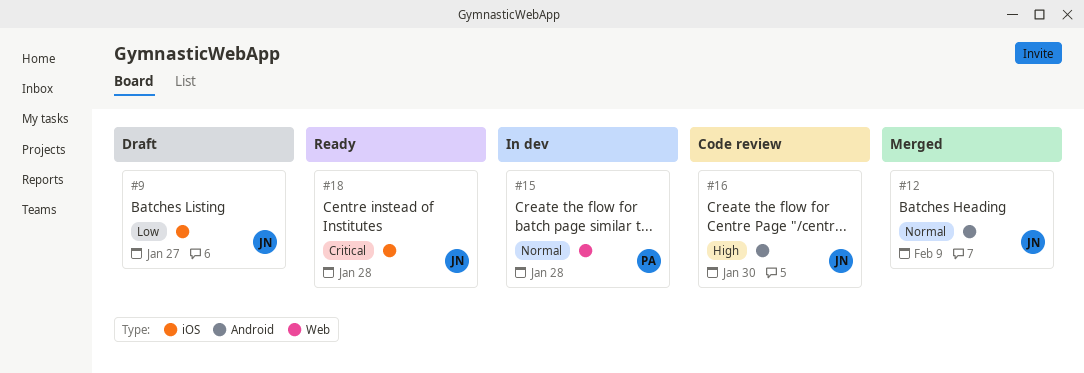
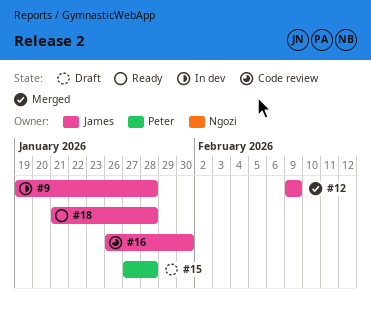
#9, status: Draft -> In dev
#9, due: Jan 27 -> Jan 28
#15, status: In dev -> Draft

